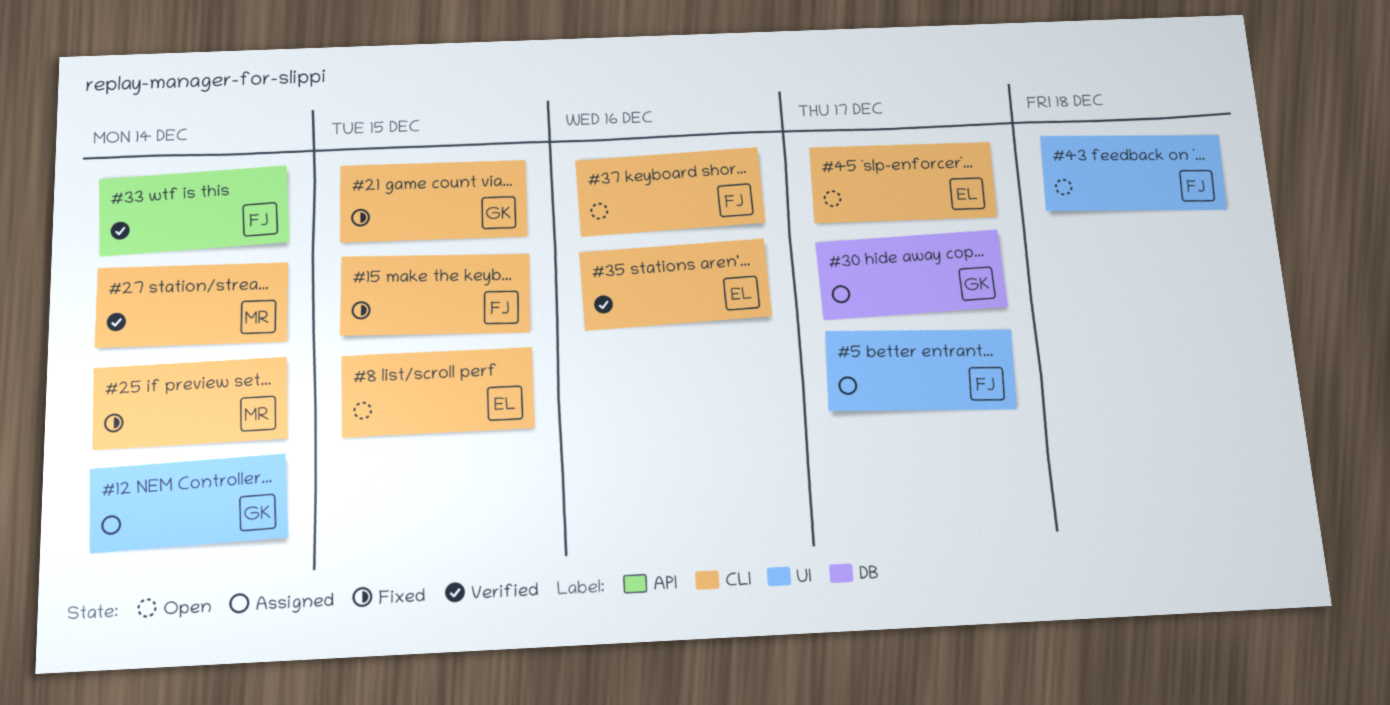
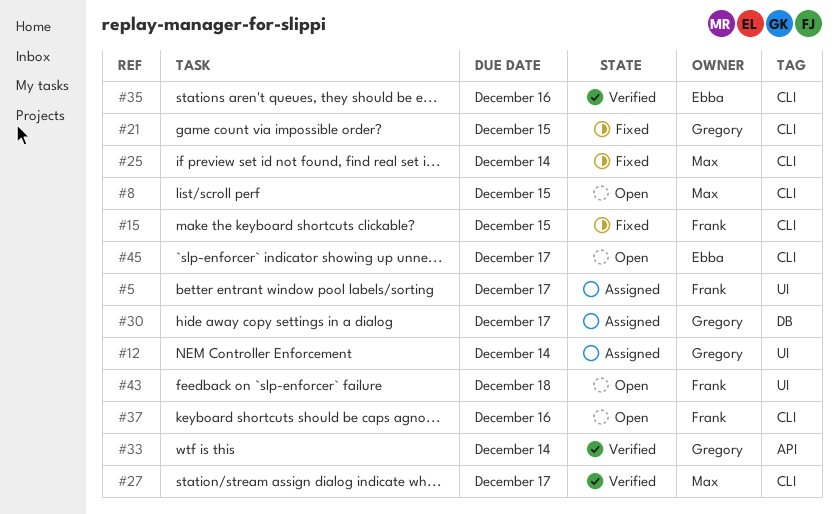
#8, owner: Ebba -> Max
#27, due: Dec 14 -> Dec 17
#33, owner: Frank -> Gregory

